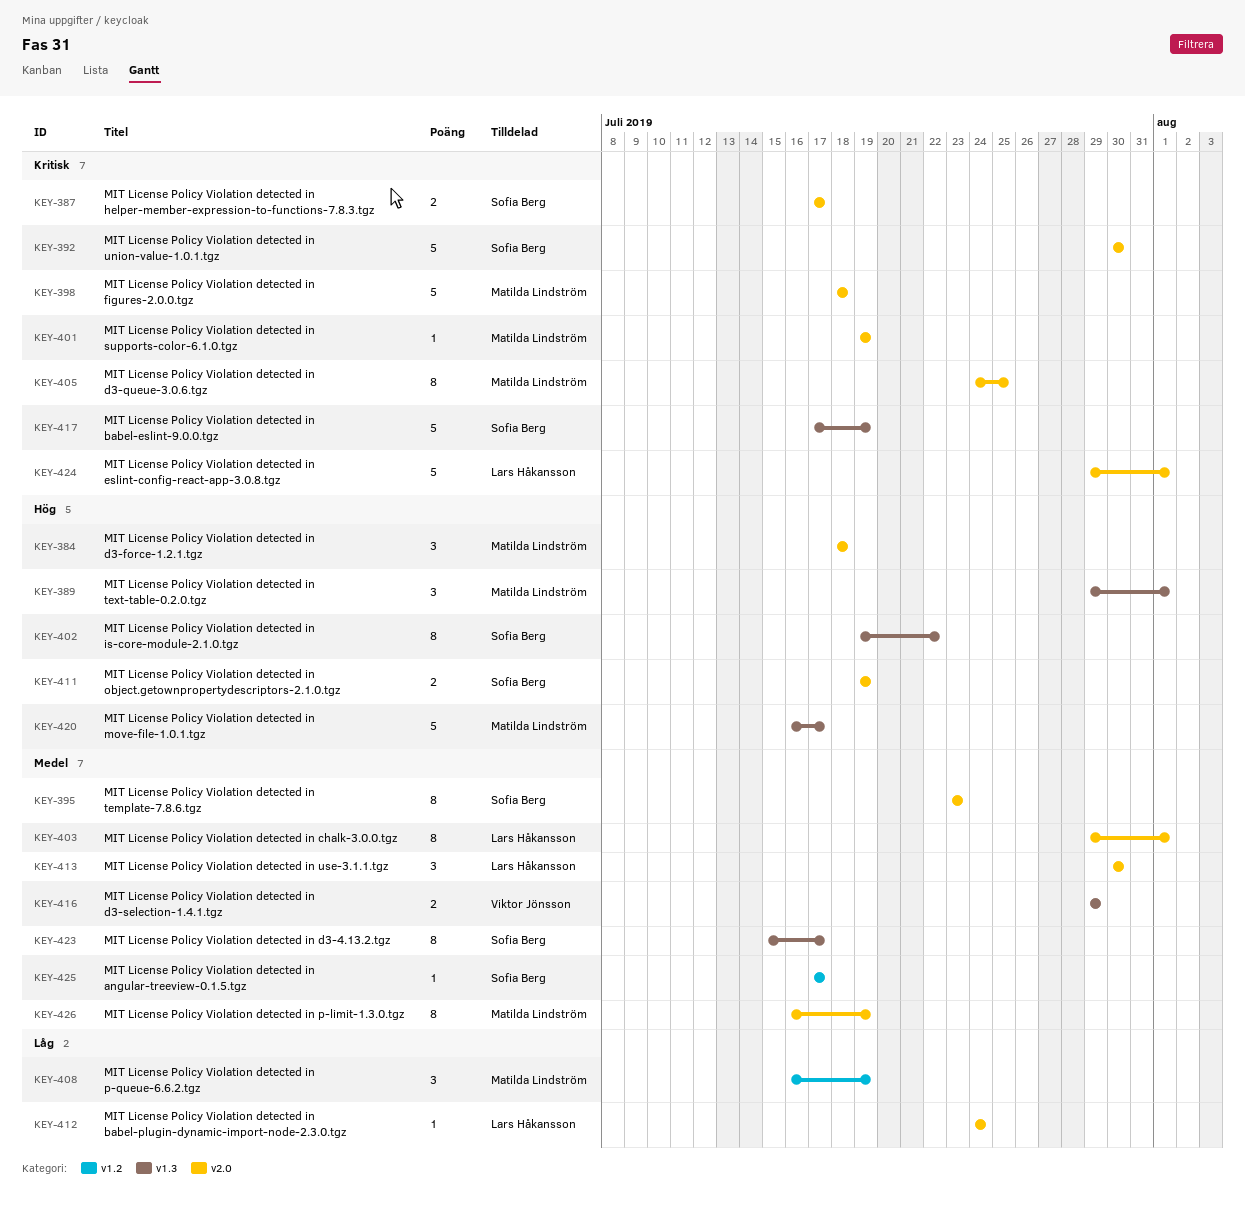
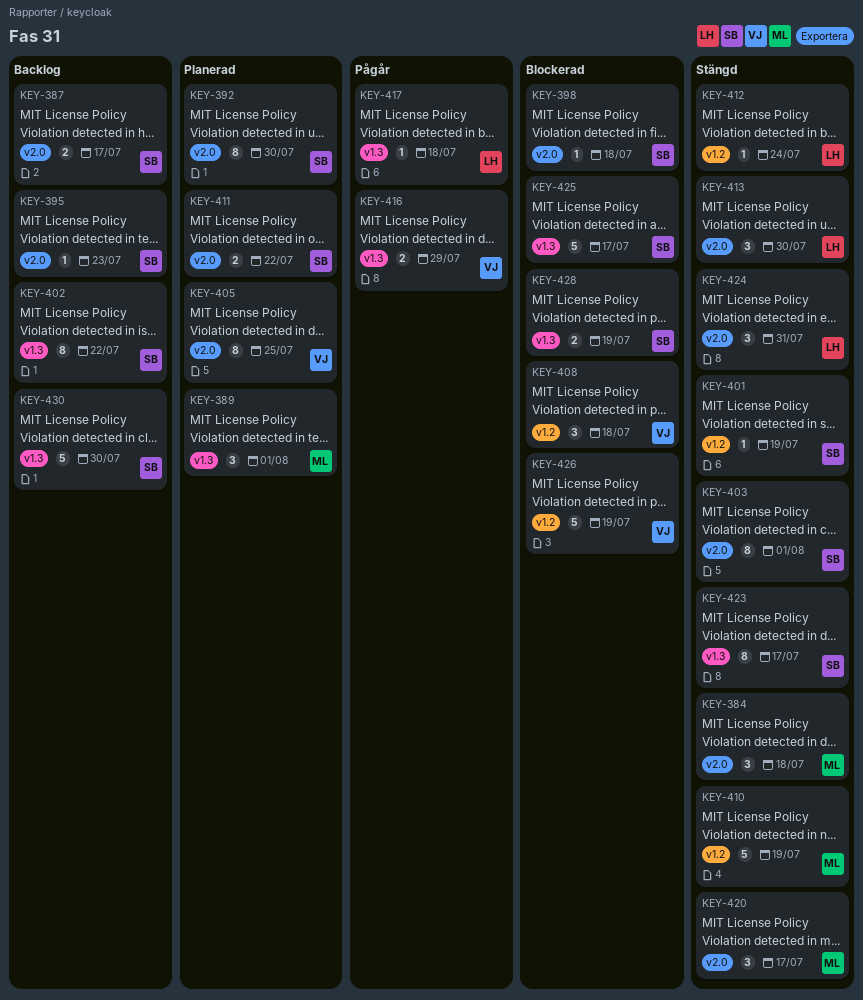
KEY-392, estimate: 5 -> 8
KEY-395, estimate: 8 -> 1
KEY-398, owner: Matilda Lindström -> Sofia Berg
KEY-398, estimate: 5 -> 1
KEY-401, owner: Matilda Lindström -> Sofia Berg
KEY-401, label: v2.0 -> v1.2
KEY-403, owner: Lars Håkansson -> Sofia Berg
KEY-405, owner: Matilda Lindström -> Viktor Jönsson
KEY-408, owner: Matilda Lindström -> Viktor Jönsson
KEY-408, due: Jul 19 -> Jul 18
KEY-410: none -> present
KEY-411, due: Jul 19 -> Jul 22
KEY-412, label: v2.0 -> v1.2
KEY-417, owner: Sofia Berg -> Lars Håkansson
KEY-417, estimate: 5 -> 1
KEY-417, due: Jul 19 -> Jul 18
KEY-420, label: v1.3 -> v2.0
KEY-420, estimate: 5 -> 3
KEY-424, estimate: 5 -> 3
KEY-424, due: Aug 1 -> Jul 31
KEY-425, label: v1.2 -> v1.3
KEY-425, estimate: 1 -> 5
KEY-426, owner: Matilda Lindström -> Viktor Jönsson
KEY-426, label: v2.0 -> v1.2
KEY-426, estimate: 8 -> 5
KEY-428: none -> present
KEY-430: none -> present

